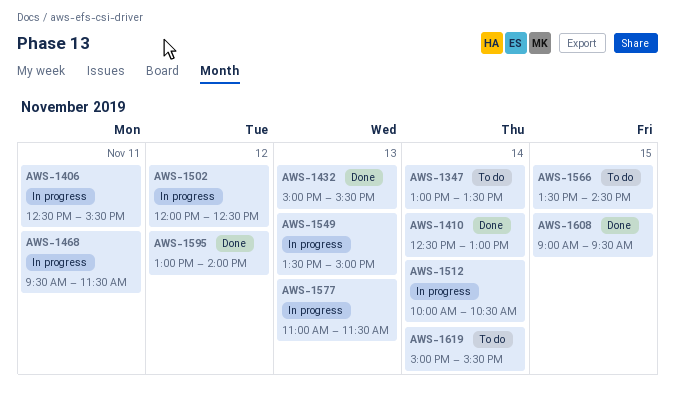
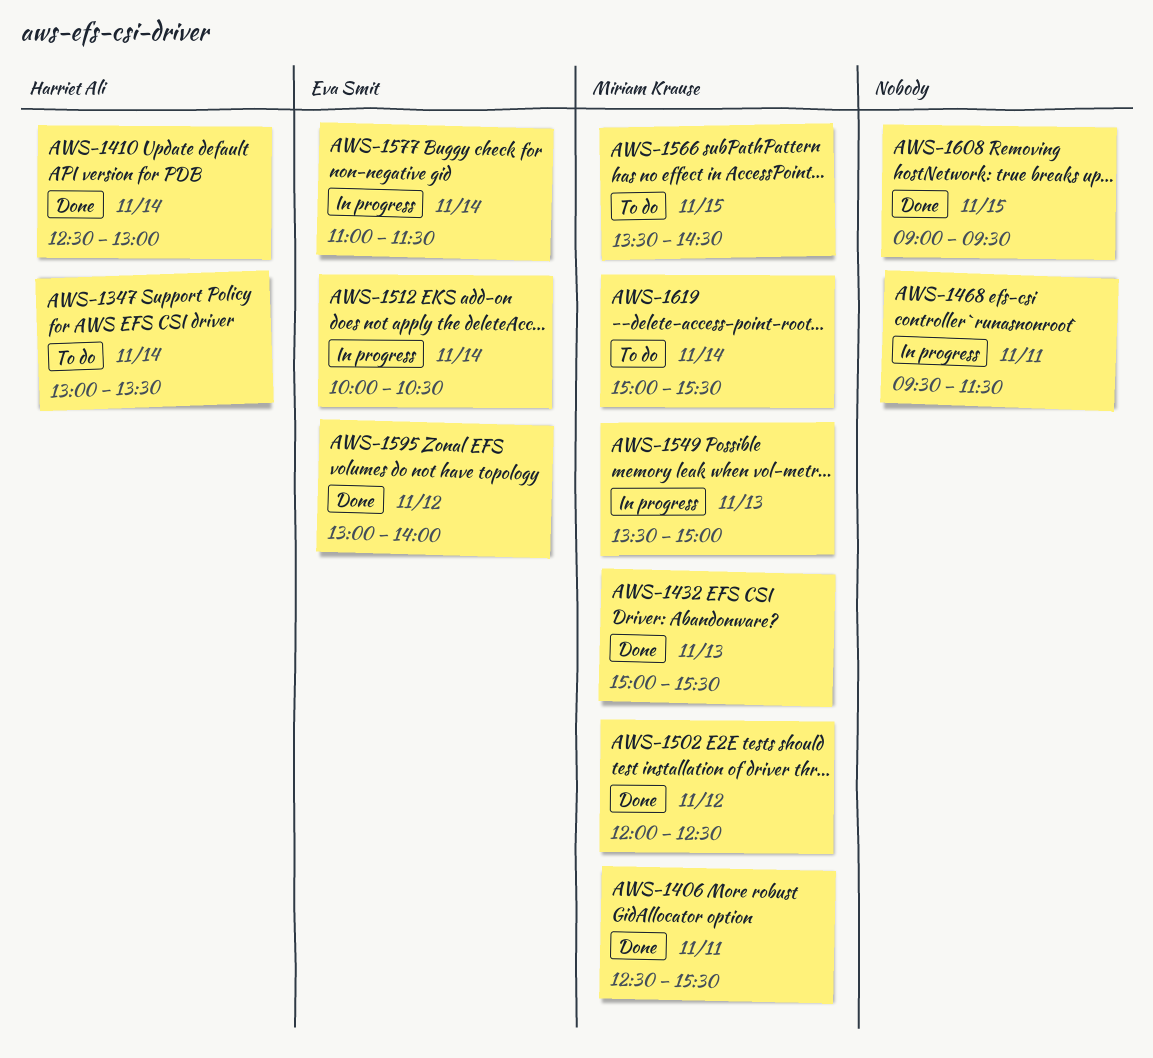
AWS-1406, status: In progress -> Done
AWS-1502, status: In progress -> Done
AWS-1577, day: Nov 13 -> Nov 14

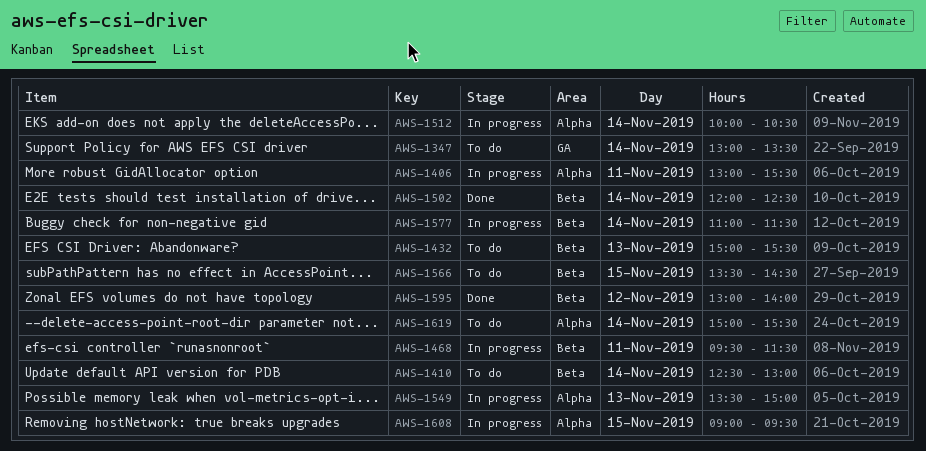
AWS-1406, status: Done -> In progress
AWS-1406, begins: 12:30 -> 13:00
AWS-1410, status: Done -> To do
AWS-1432, status: Done -> To do
AWS-1502, day: Nov 12 -> Nov 14
AWS-1608, status: Done -> In progress

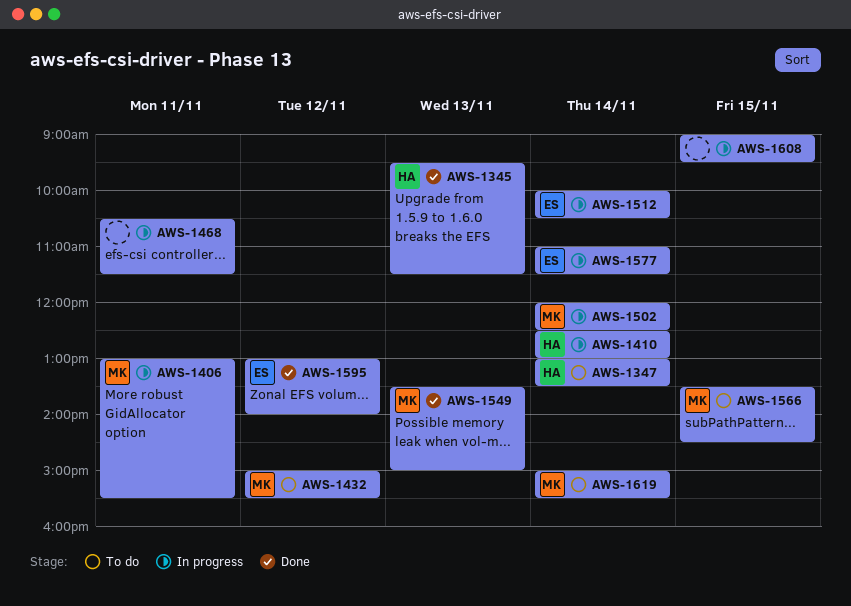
AWS-1345: none -> present
AWS-1410, status: To do -> In progress
AWS-1432, day: Nov 13 -> Nov 12
AWS-1468, begins: 09:30 -> 10:30
AWS-1502, status: Done -> In progress
AWS-1549, status: In progress -> Done

